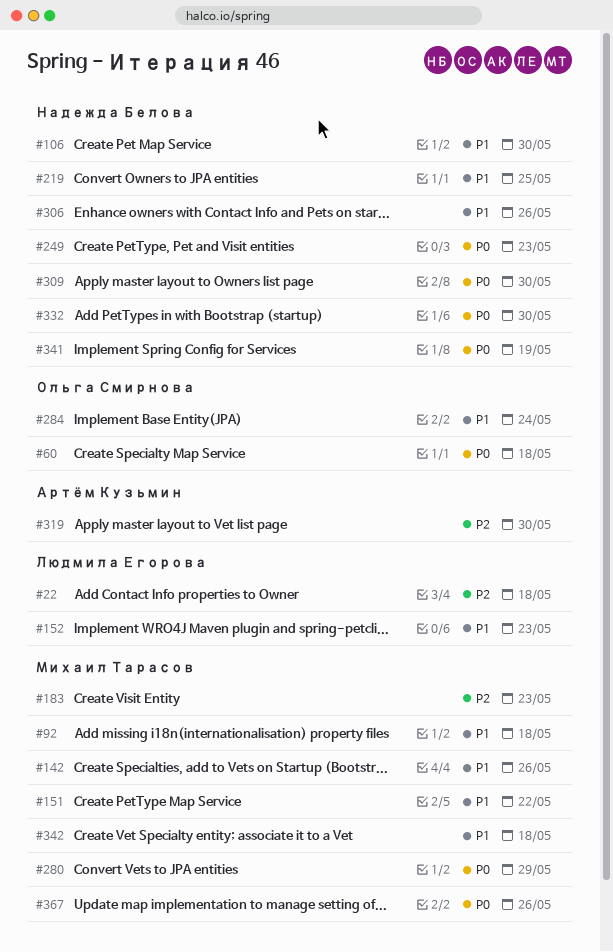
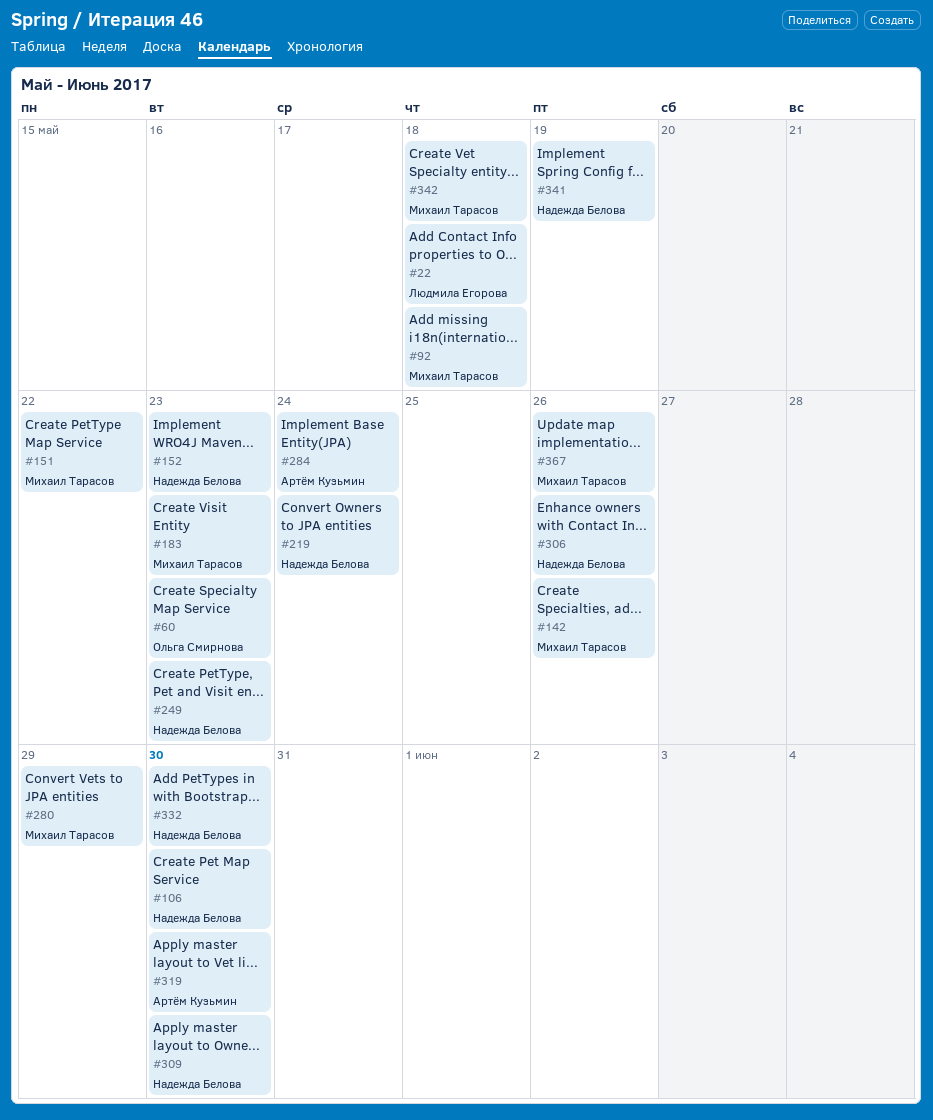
#60, due: May 18 -> May 23
#152, owner: Людмила Егорова -> Надежда Белова
#219, due: May 25 -> May 24
#284, owner: Ольга Смирнова -> Артём Кузьмин

